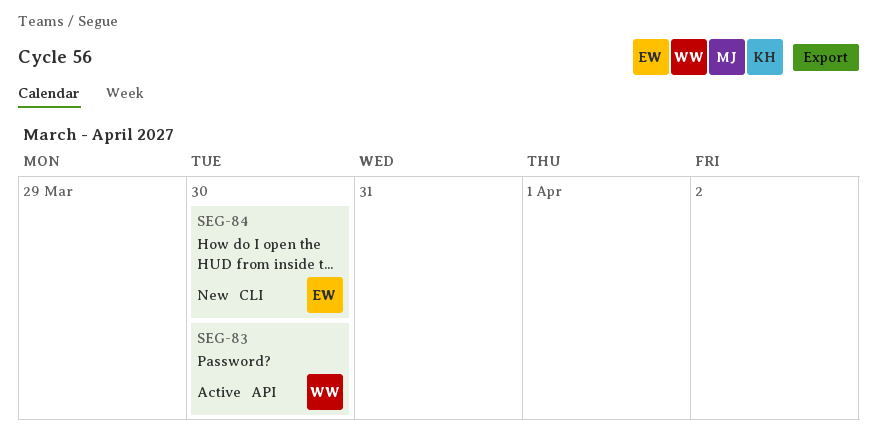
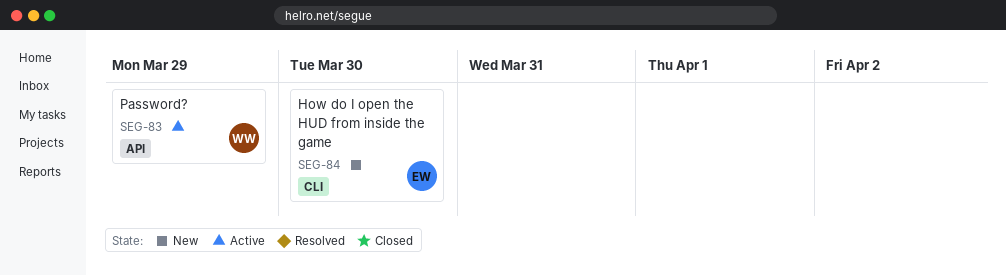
SEG-83, due: Mar 30 -> Mar 29

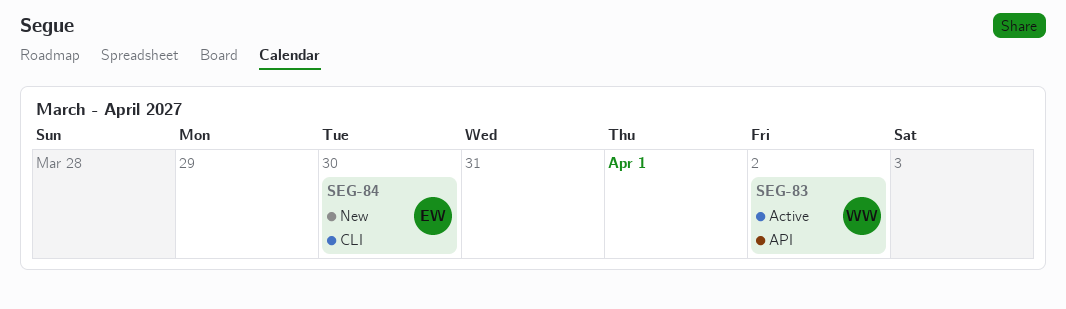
SEG-83, due: Mar 29 -> Apr 2

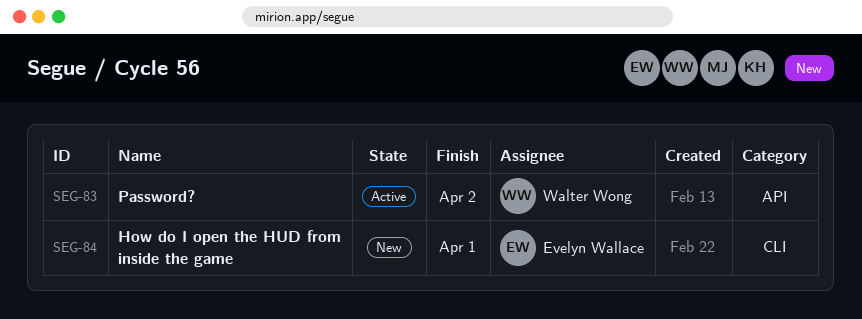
SEG-84, due: Mar 30 -> Apr 1

